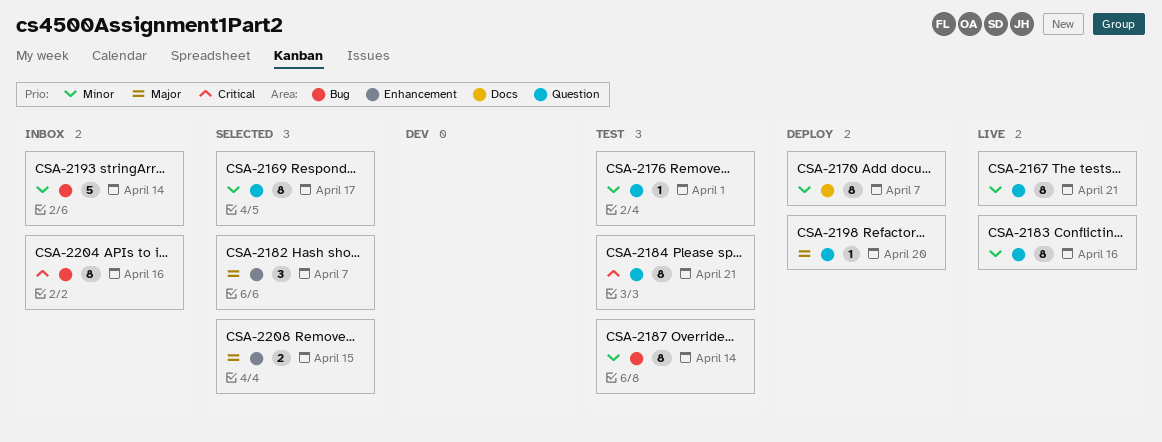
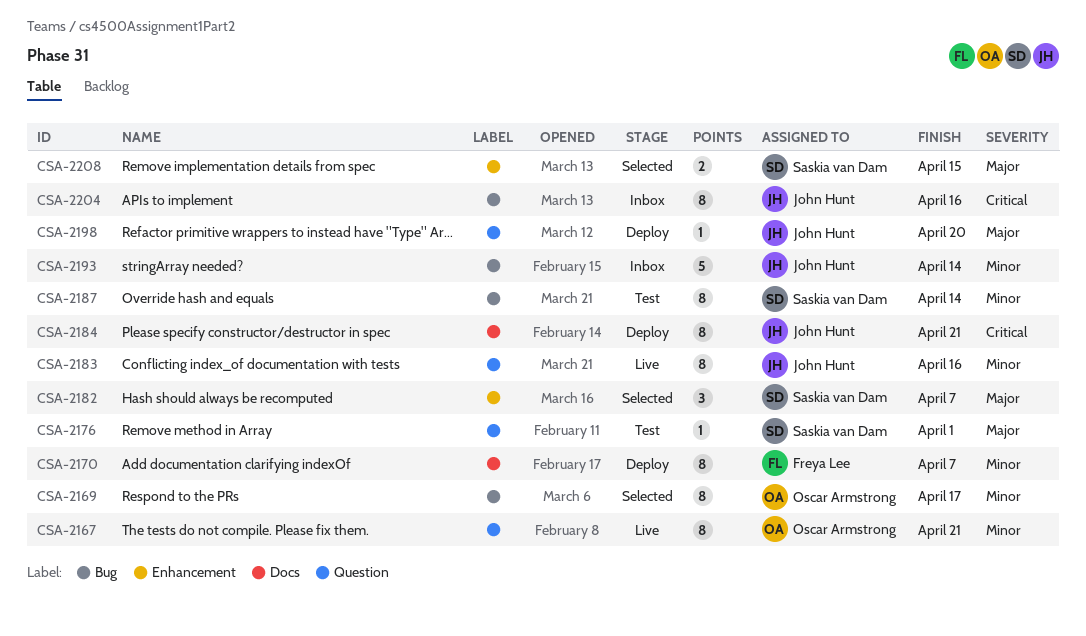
CSA-2169, label: Question -> Bug
CSA-2176, priority: Minor -> Major
CSA-2184, status: Test -> Deploy
CSA-2184, label: Question -> Docs

